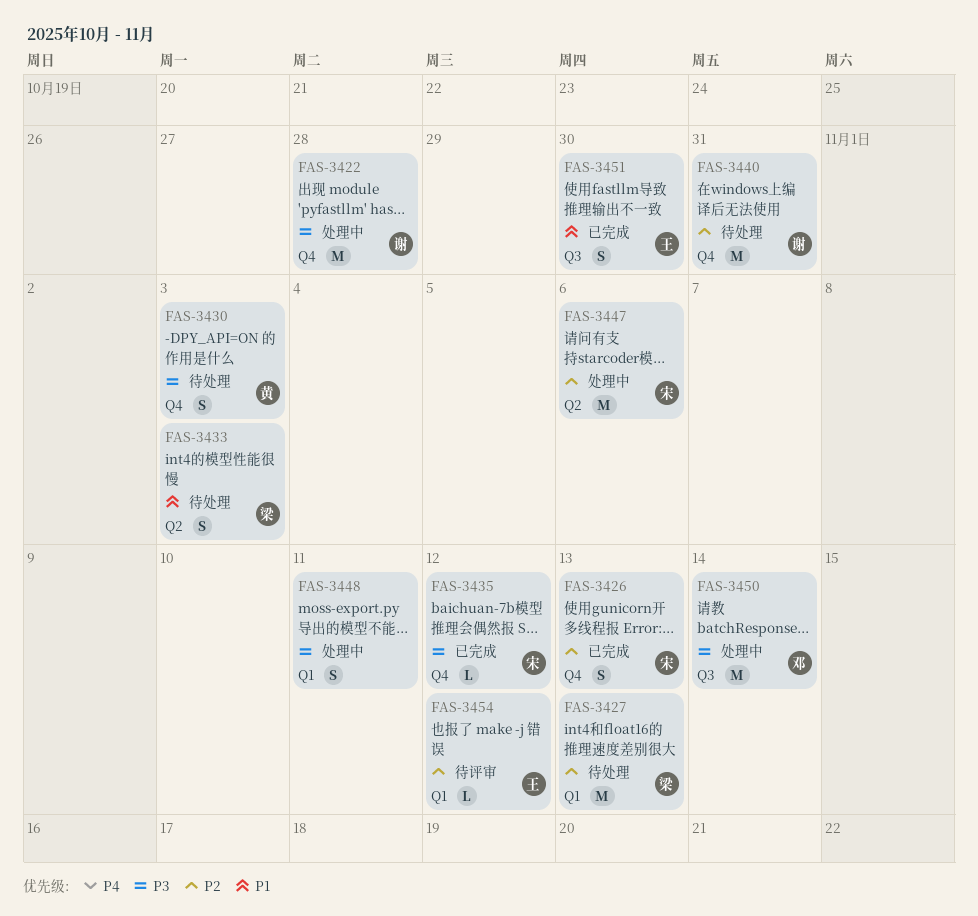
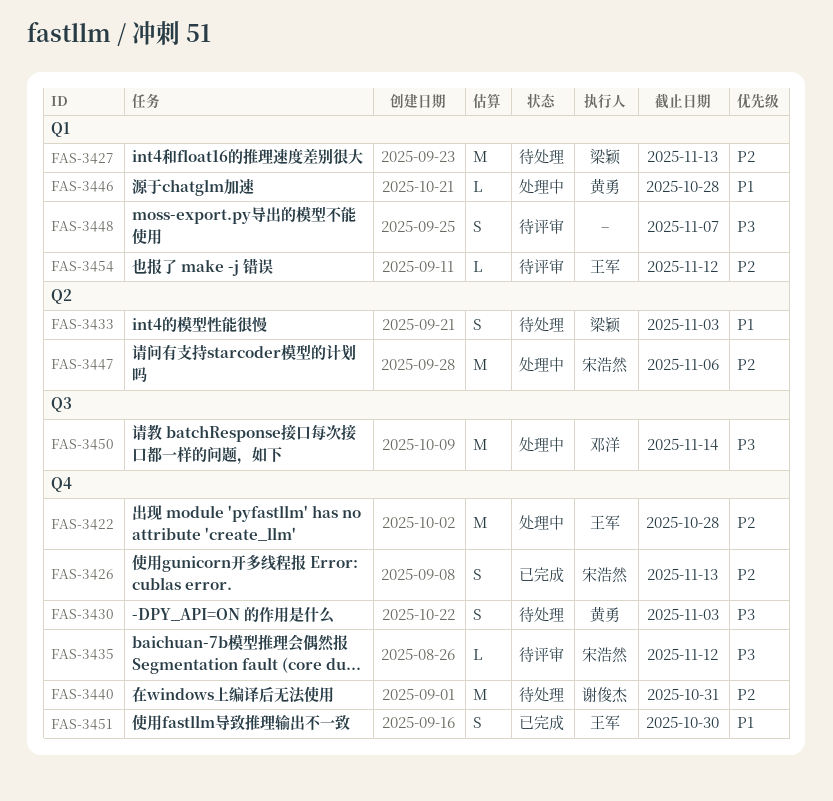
FAS-3422, owner: 谢俊杰 -> 王军
FAS-3422, priority: P3 -> P2
FAS-3435, status: 已完成 -> 待评审
FAS-3446: none -> present
FAS-3448, status: 处理中 -> 待评审
FAS-3448, due: Nov 11 -> Nov 7
FAS-3451, label: Q3 -> Q4

